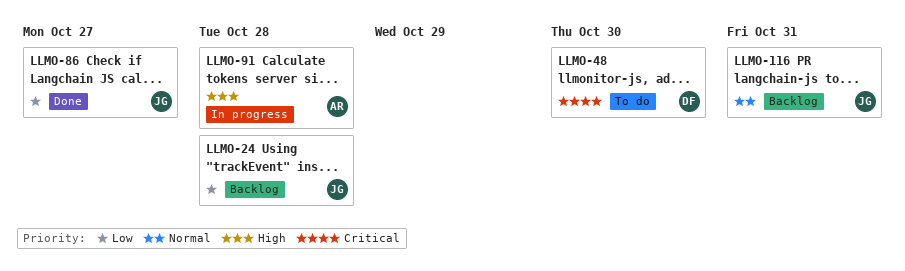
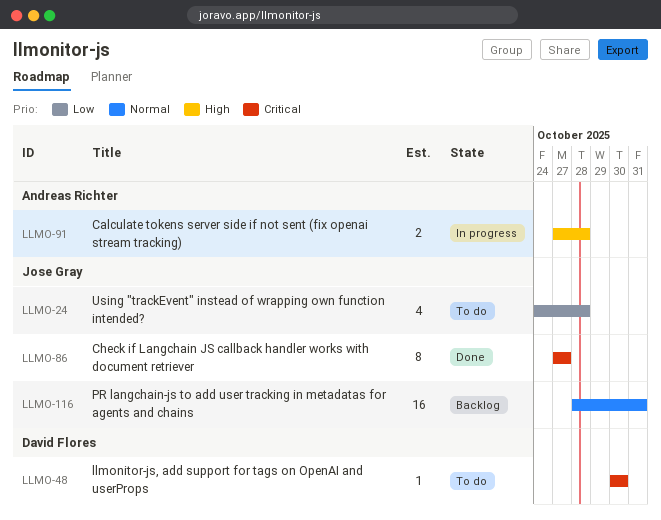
LLMO-24, status: Backlog -> To do
LLMO-86, priority: Low -> Critical

